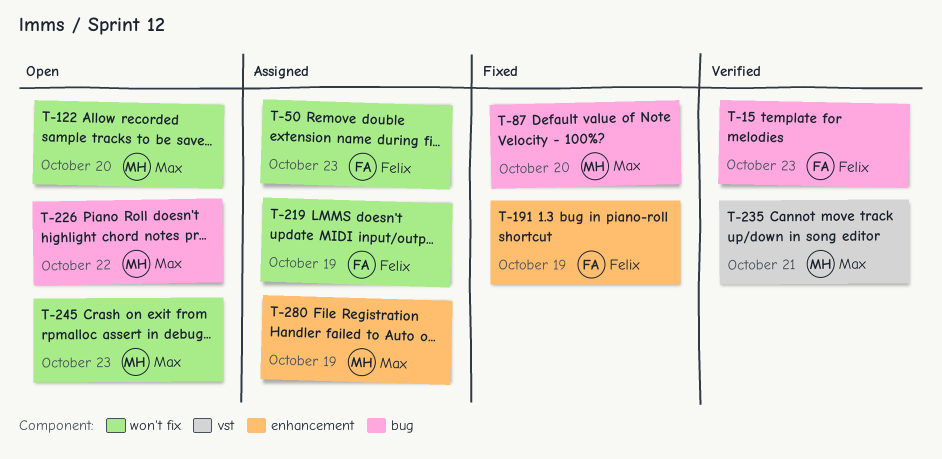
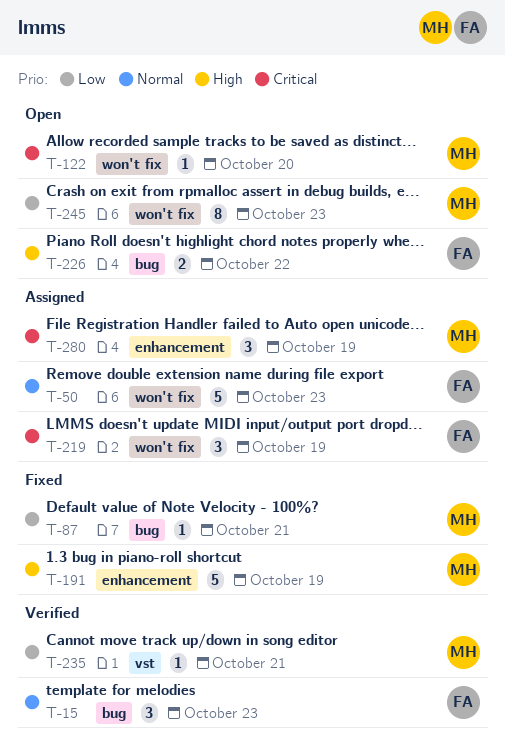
T-87, day: Oct 20 -> Oct 21
T-191, owner: Felix -> Max
T-226, owner: Max -> Felix

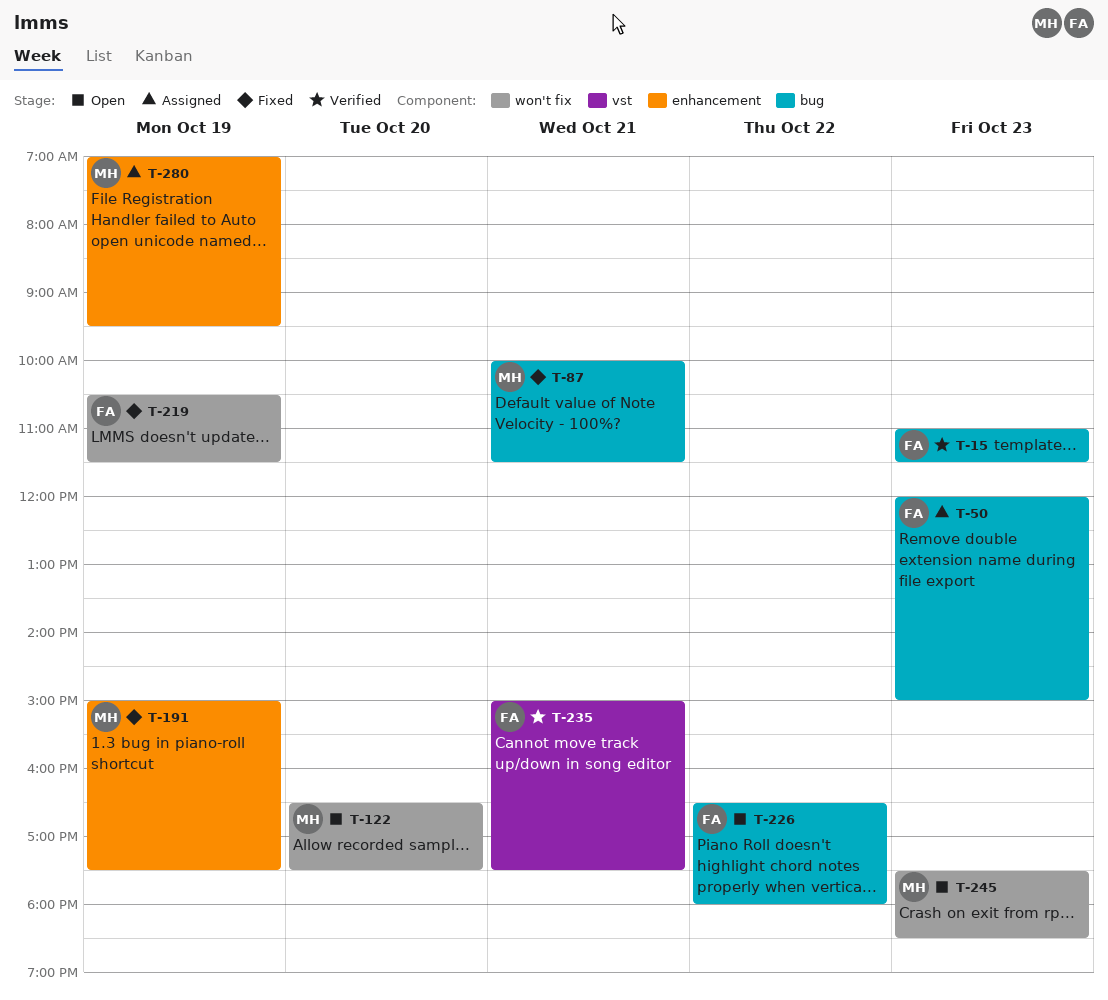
T-50, label: won't fix -> bug
T-219, status: Assigned -> Fixed
T-235, owner: MH -> FA

